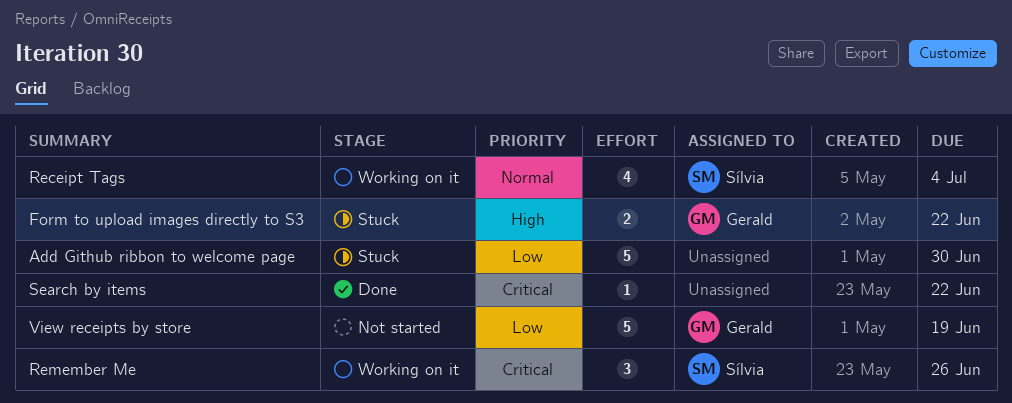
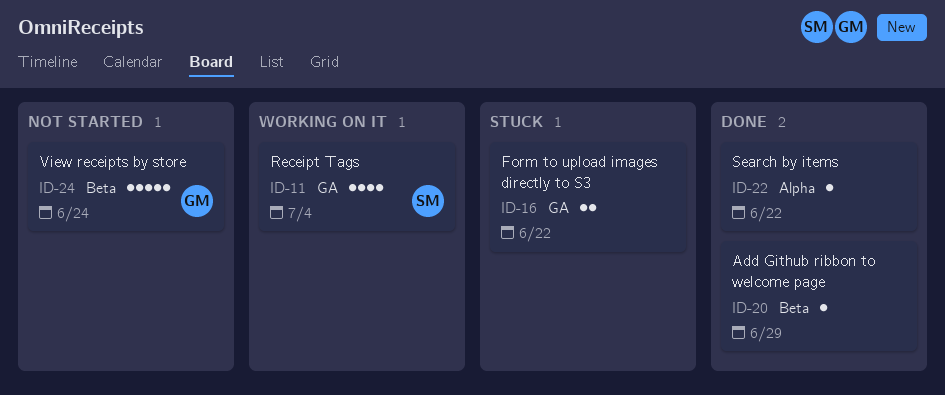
Add Github ribbon to welcome page, status: Stuck -> Done
Add Github ribbon to welcome page, estimate: 5 -> 1
Add Github ribbon to welcome page, due: Jun 30 -> Jun 29
Form to upload images directly to S3, owner: Gerald -> none
Remember Me: present -> none
View receipts by store, due: Jun 19 -> Jun 24

